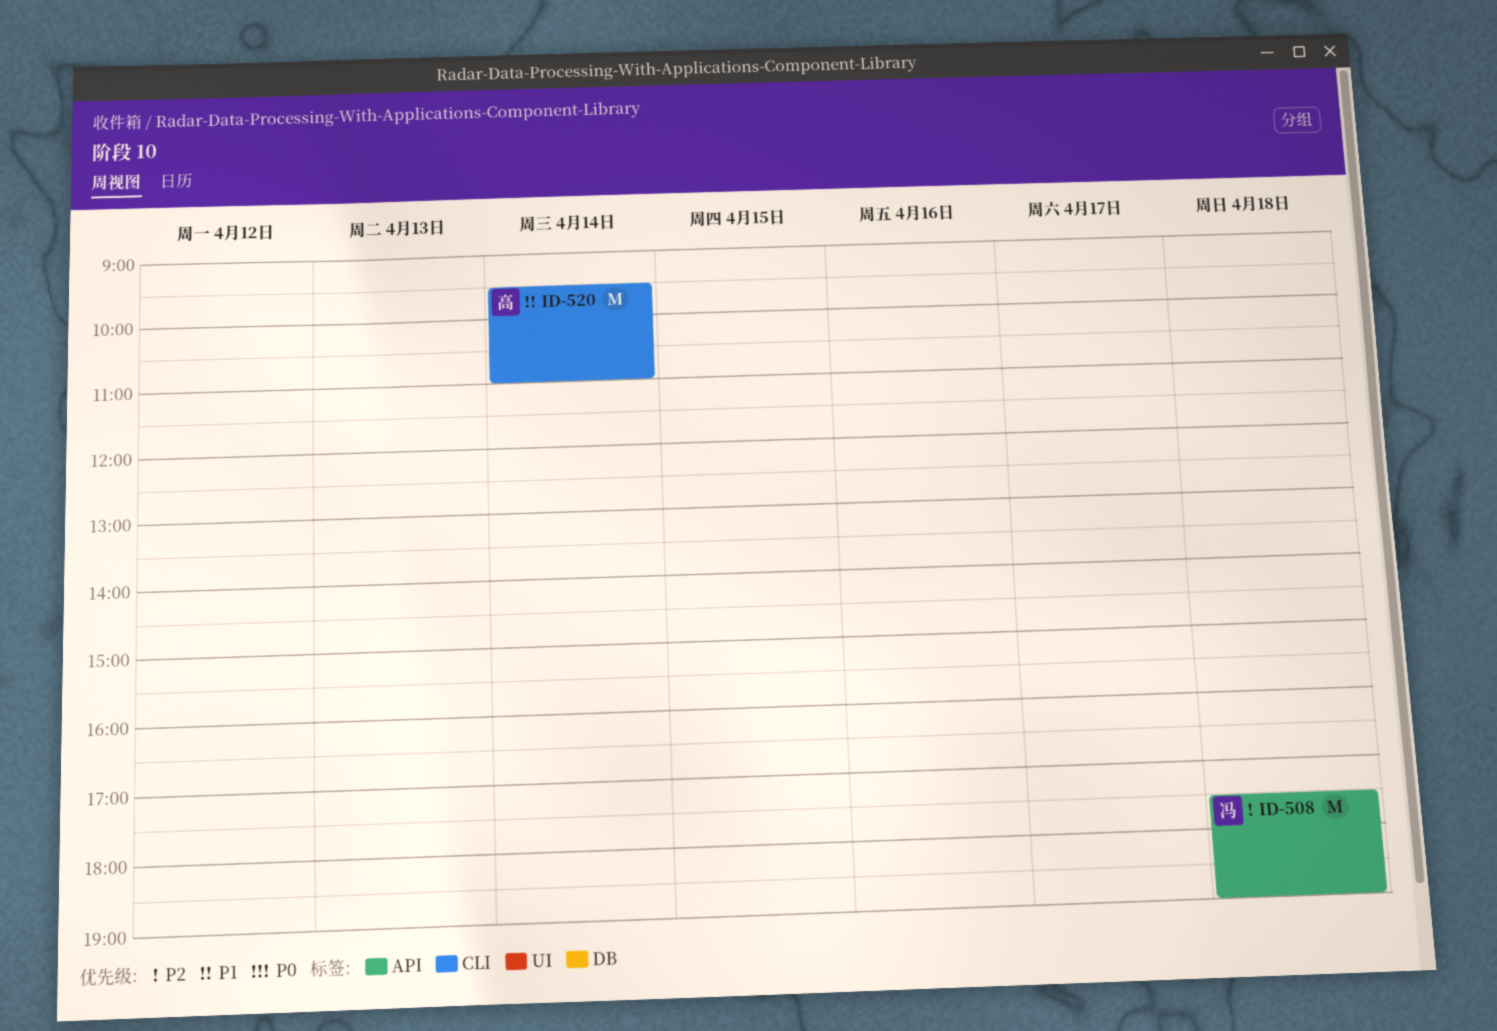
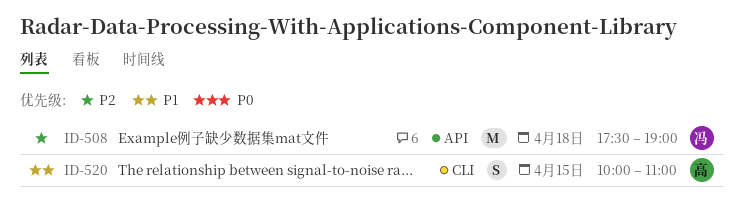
ID-520, estimate: M -> S
ID-520, day: Apr 14 -> Apr 15
ID-520, begins: 09:30 -> 10:00

